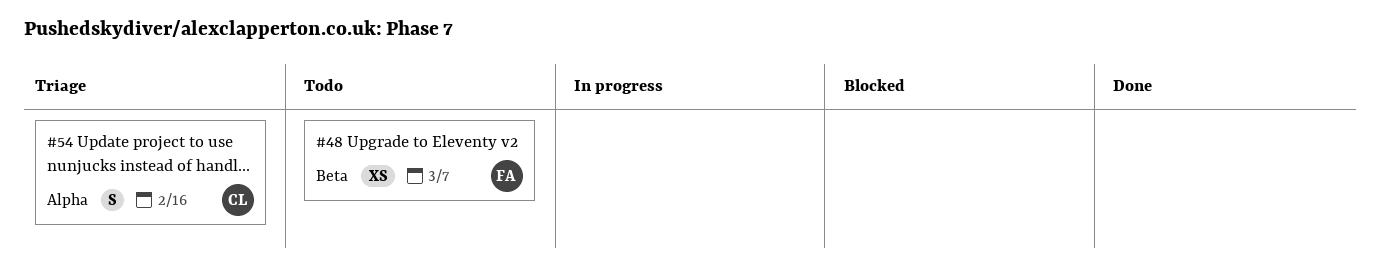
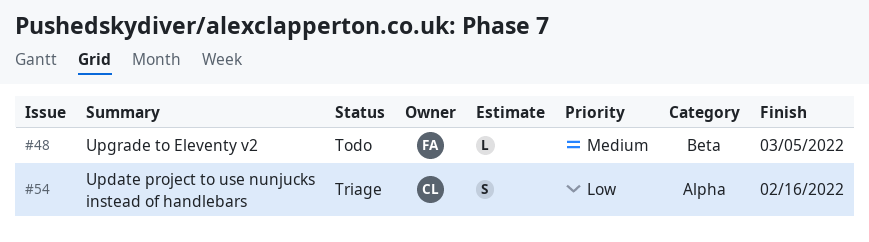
#48, estimate: XS -> L
#48, due: Mar 7 -> Mar 5

